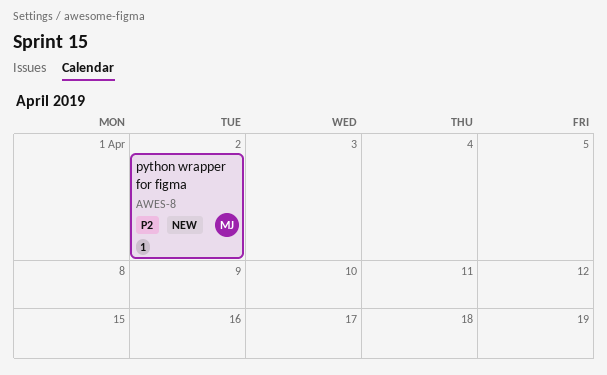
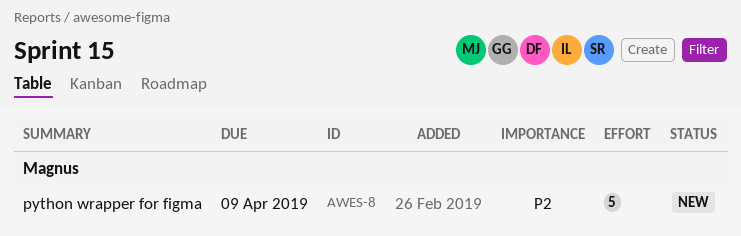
AWES-8, estimate: 1 -> 5
AWES-8, due: Apr 2 -> Apr 9

